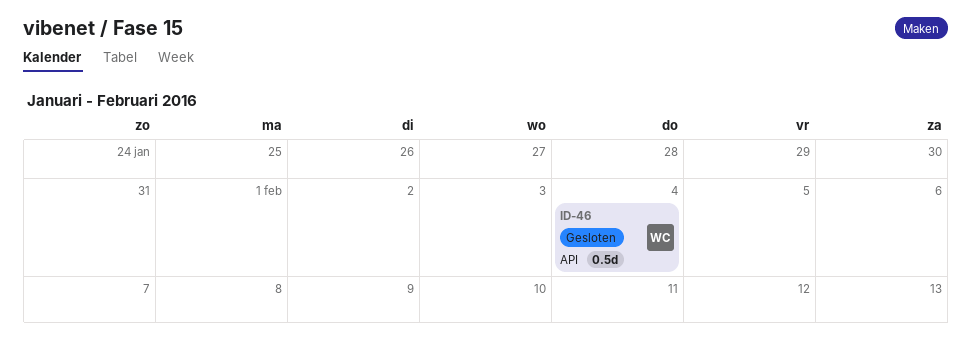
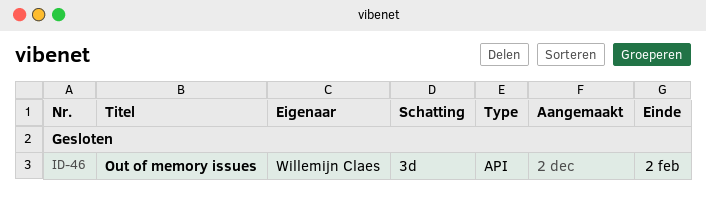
ID-46, estimate: 0.5d -> 3d
ID-46, due: Feb 4 -> Feb 2

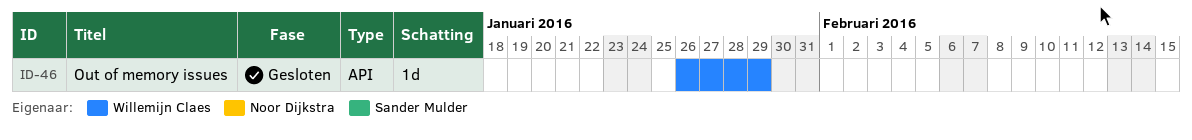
ID-46, estimate: 3d -> 1d
ID-46, due: Feb 2 -> Jan 29

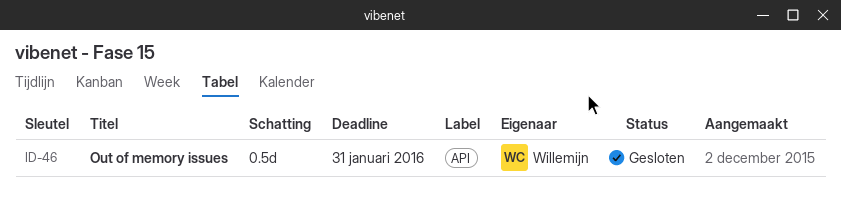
ID-46, estimate: 1d -> 0.5d
ID-46, due: Jan 29 -> Jan 31

